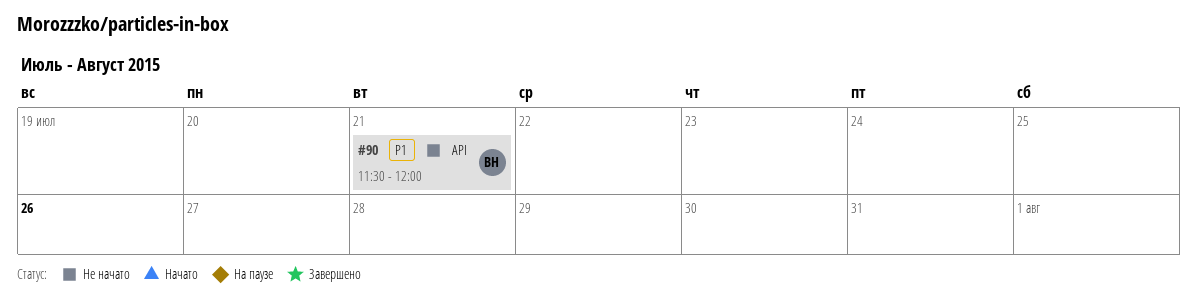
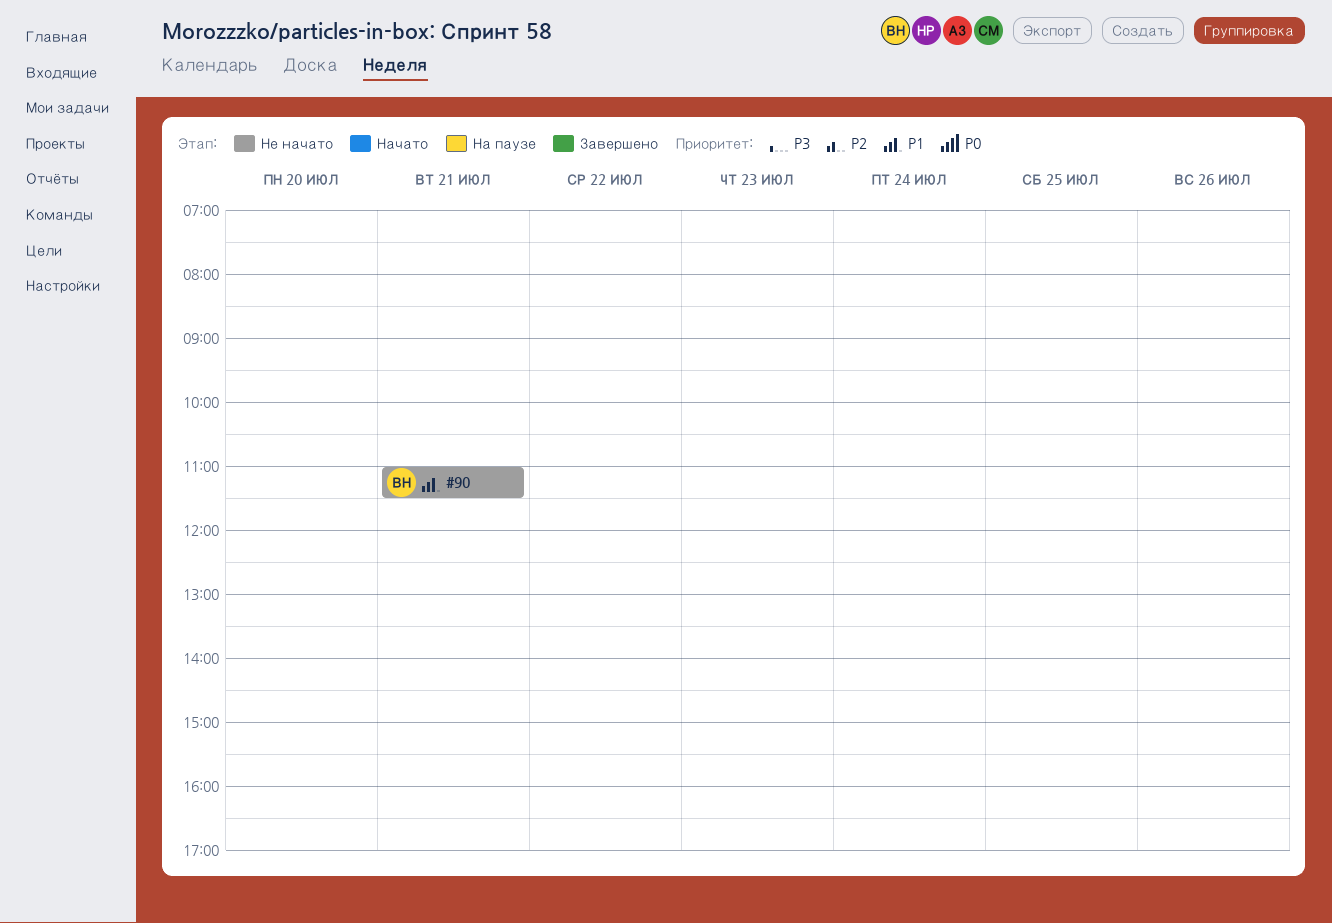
#90, begins: 11:30 -> 11:00
#90, ends: 12:00 -> 11:30

